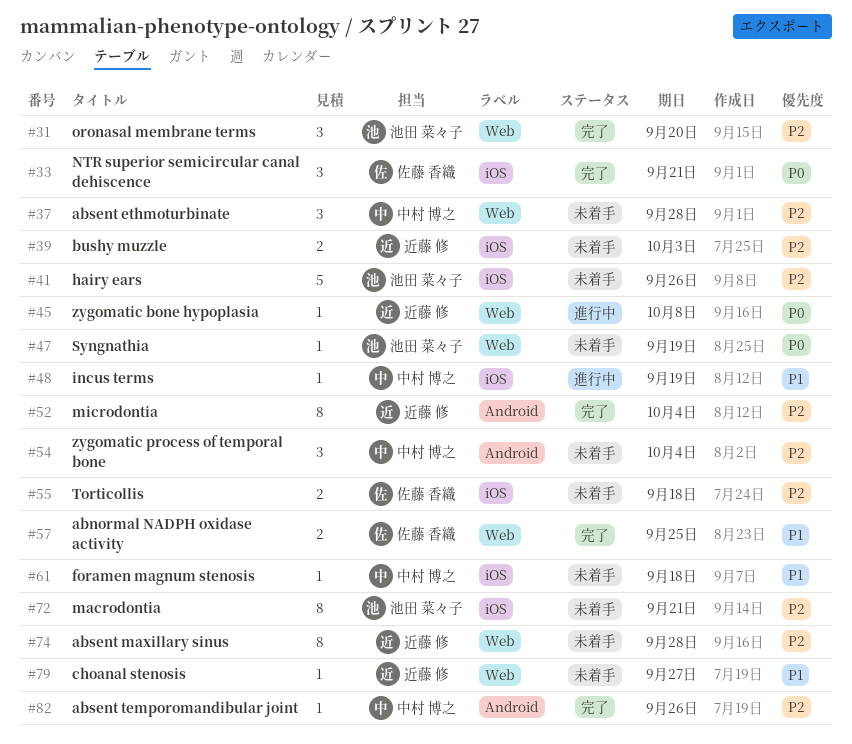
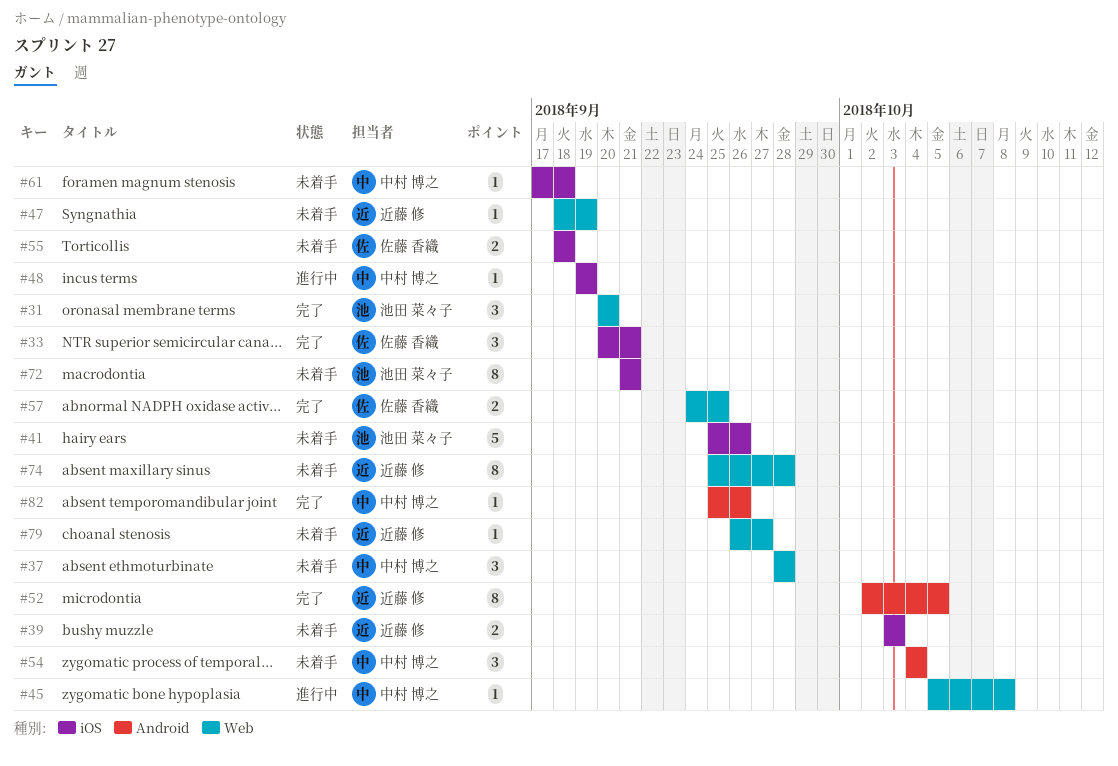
#45, owner: 近藤 修 -> 中村 博之
#47, owner: 池田 菜々子 -> 近藤 修
#52, due: Oct 4 -> Oct 5

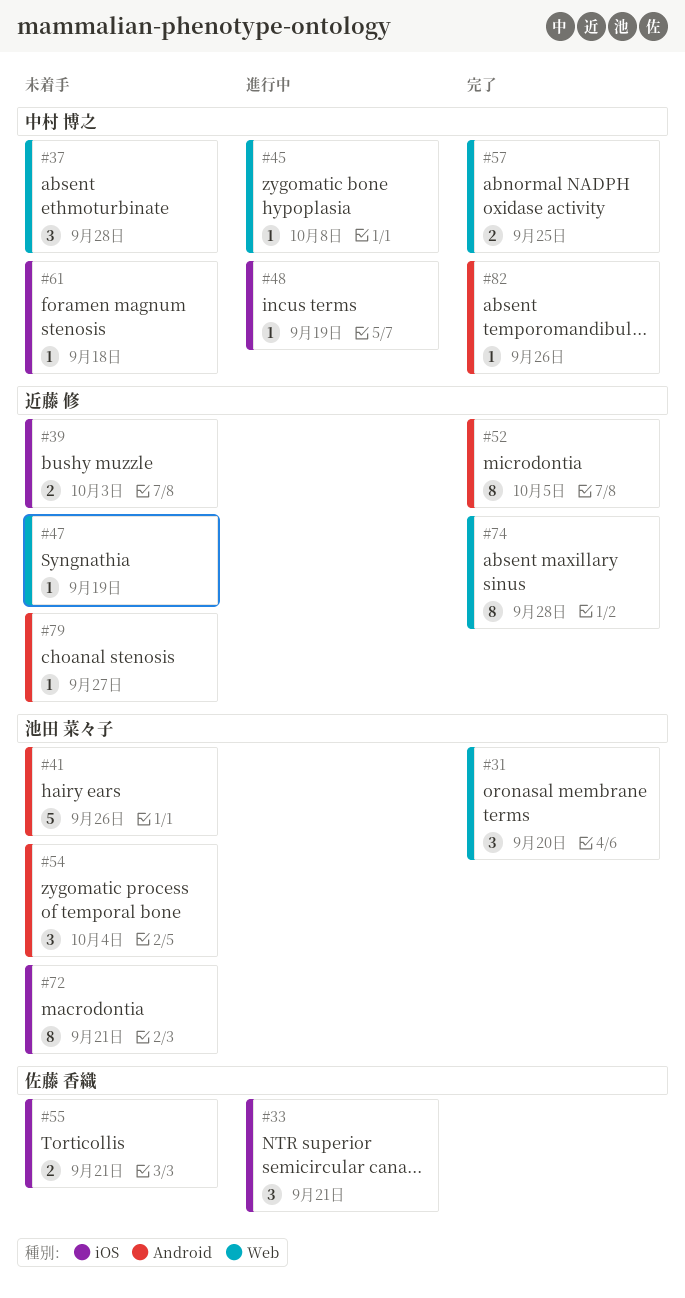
#33, status: 完了 -> 進行中
#41, label: iOS -> Android
#54, owner: 中村 博之 -> 池田 菜々子
#55, due: Sep 18 -> Sep 21
#57, owner: 佐藤 香織 -> 中村 博之
#74, status: 未着手 -> 完了
#79, label: Web -> Android

